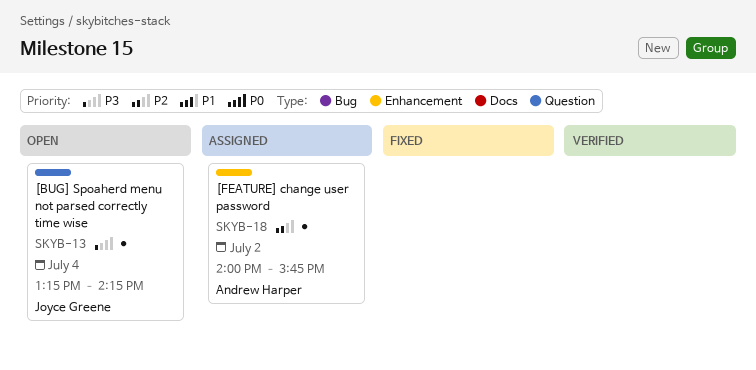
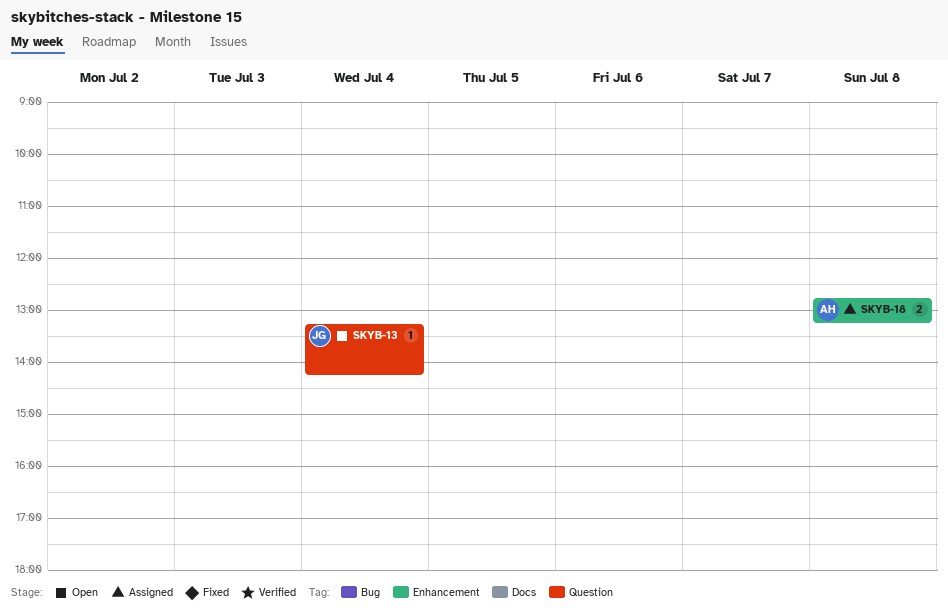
SKYB-18, estimate: 1 -> 2
SKYB-18, day: Jul 2 -> Jul 8
SKYB-18, begins: 14:00 -> 12:45
SKYB-18, ends: 15:45 -> 13:15

